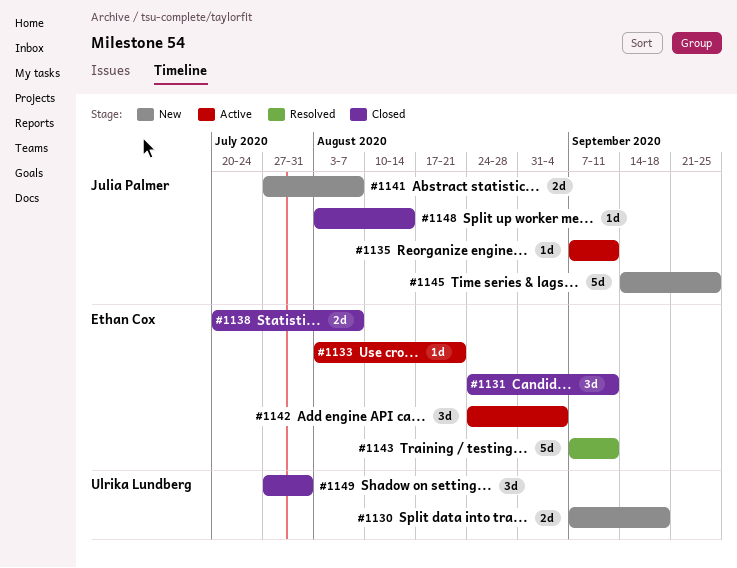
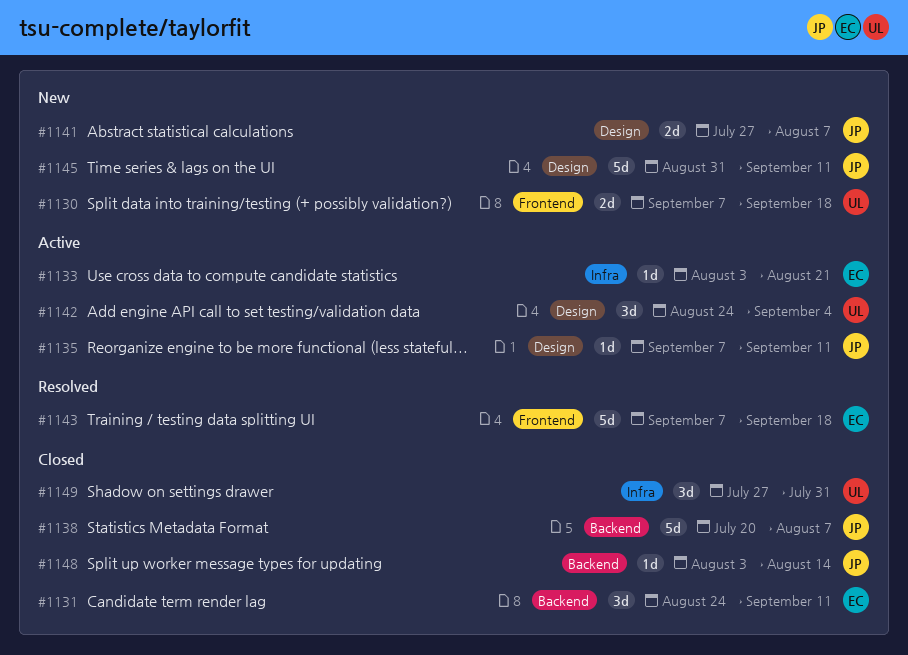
#1138, owner: Ethan Cox -> Julia Palmer
#1138, estimate: 2d -> 5d
#1142, owner: Ethan Cox -> Ulrika Lundberg
#1143, due: Sep 11 -> Sep 18
#1145, start: Sep 14 -> Aug 31
#1145, due: Sep 25 -> Sep 11

